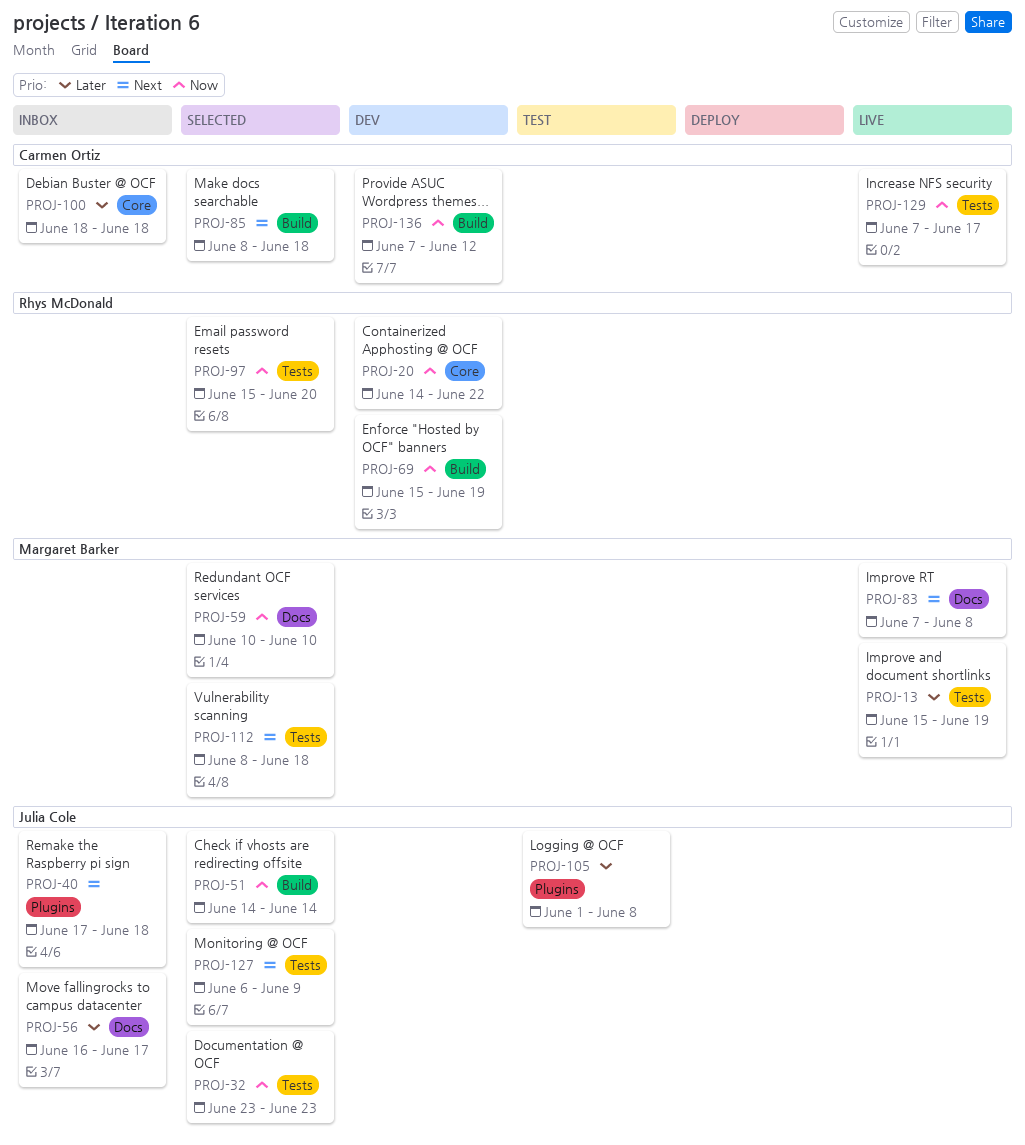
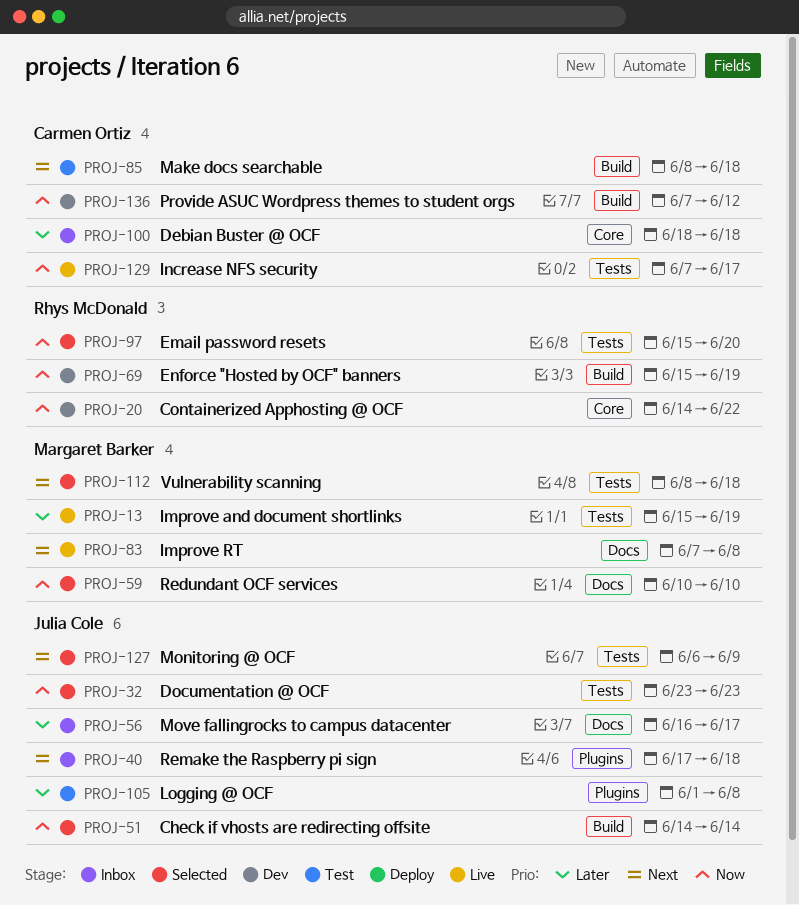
PROJ-85, status: Selected -> Test

